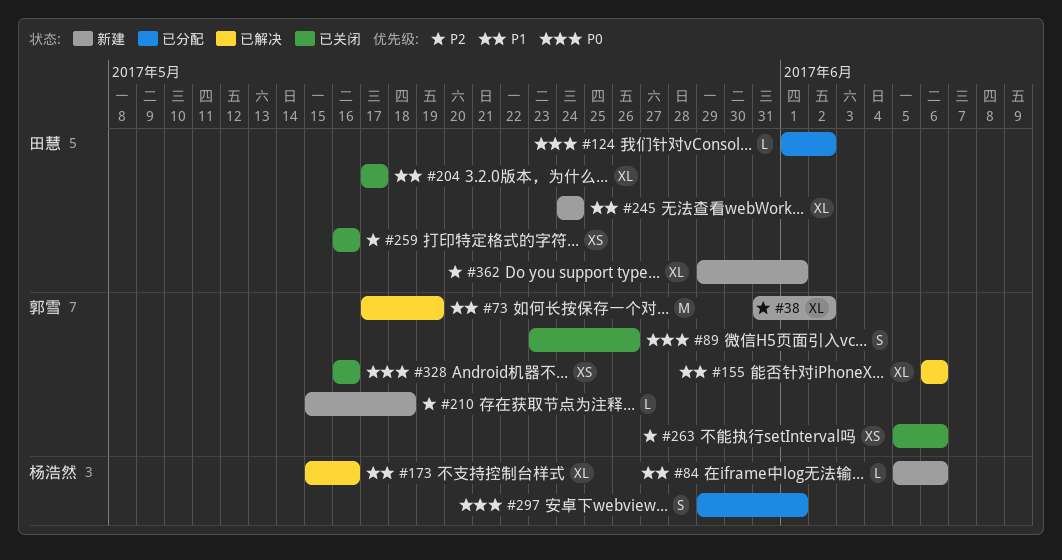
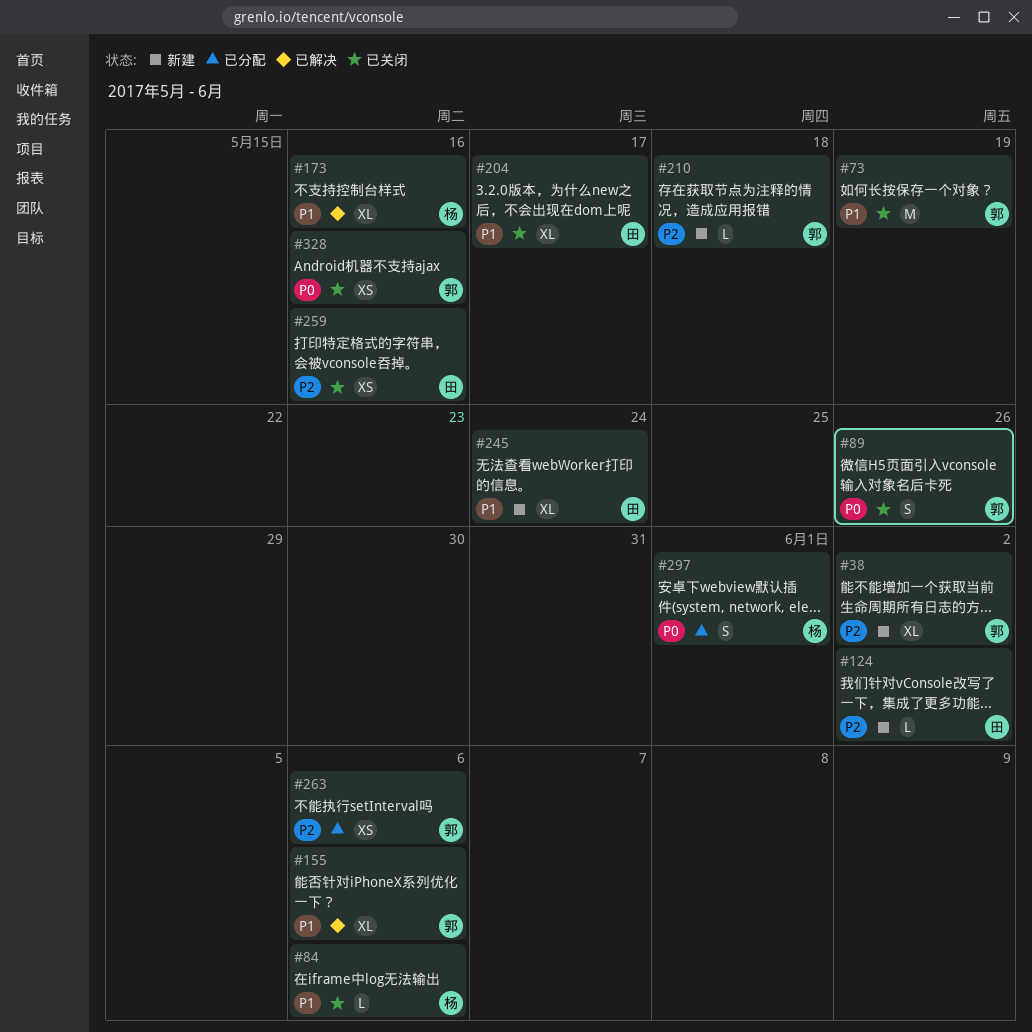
#73, status: 已解决 -> 已关闭
#84, status: 新建 -> 已关闭
#124, status: 已分配 -> 新建
#124, priority: P0 -> P2
#263, status: 已关闭 -> 已分配
#362: present -> none

